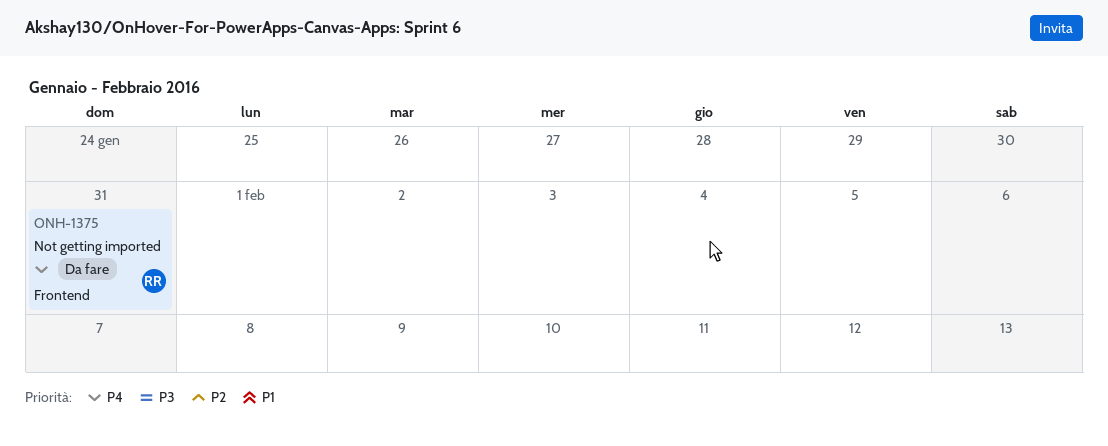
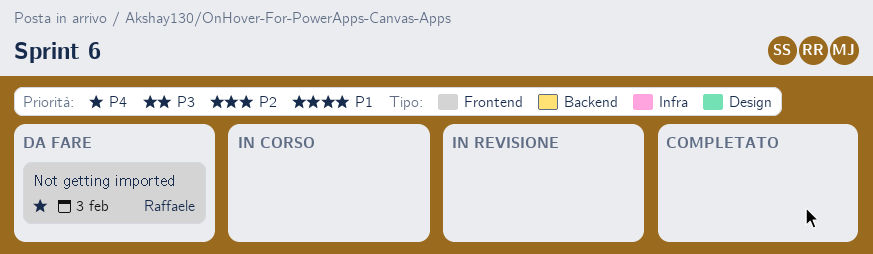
Not getting imported, due: Jan 31 -> Feb 3

